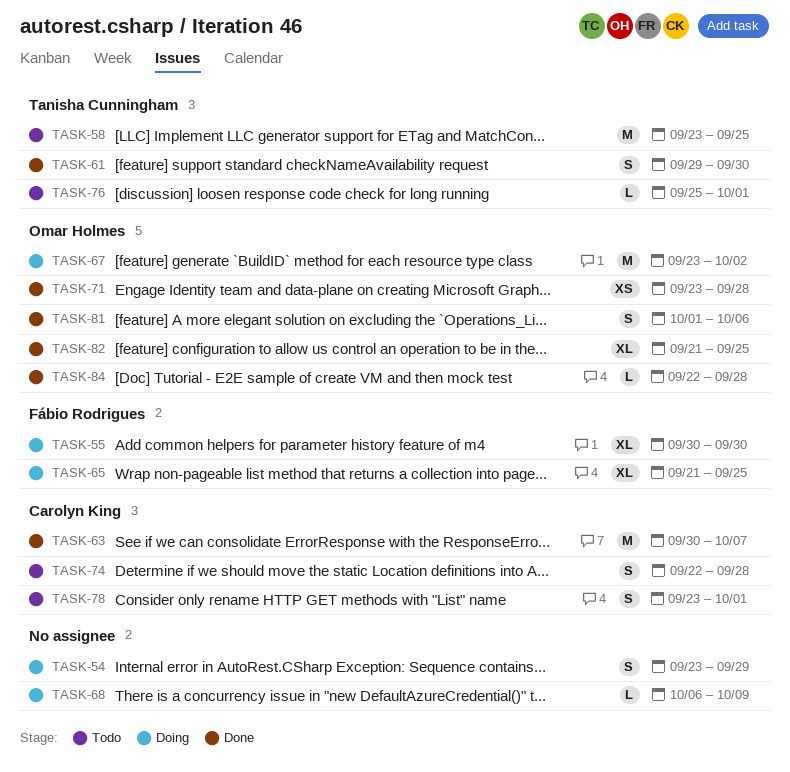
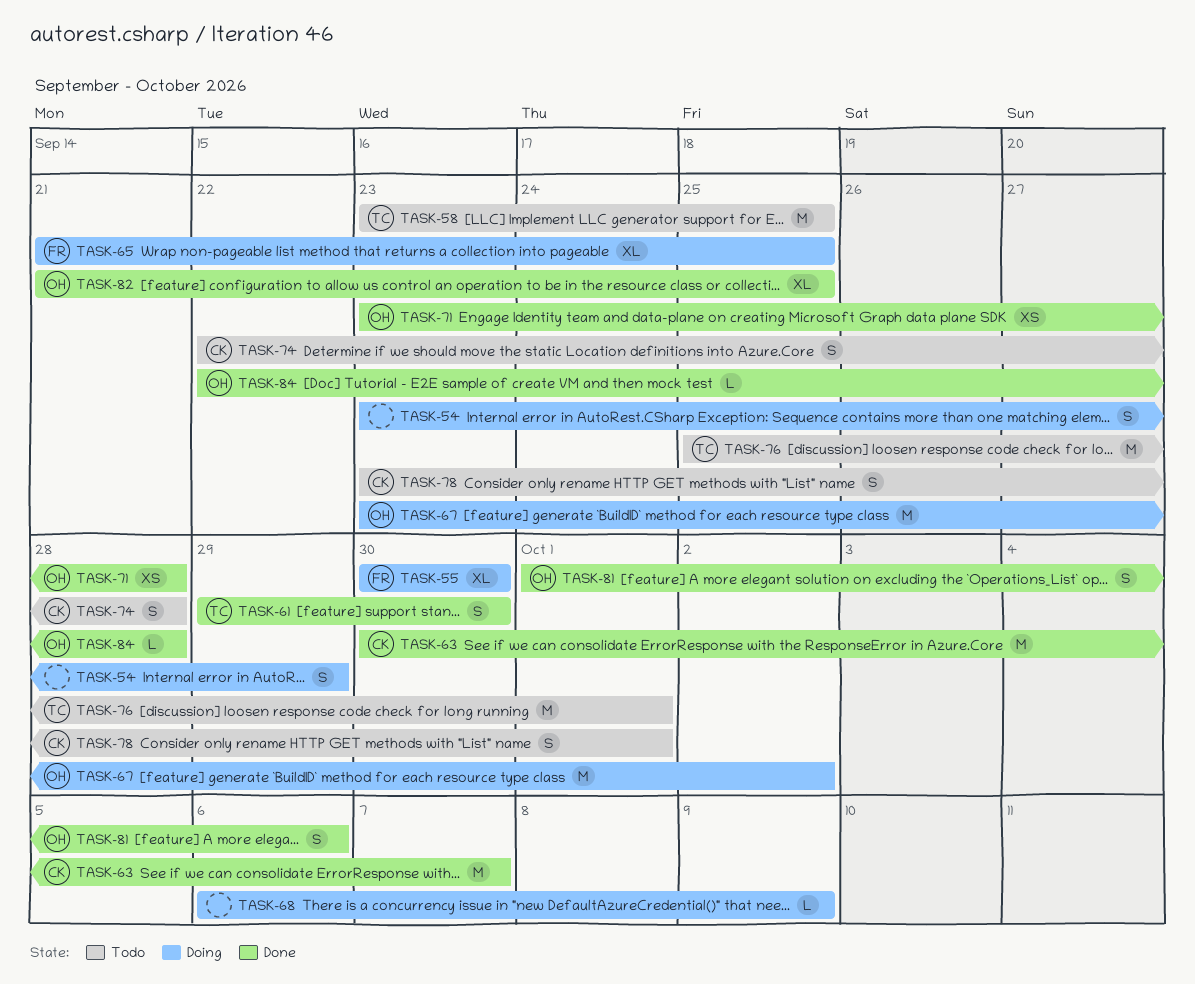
TASK-76, estimate: L -> M

